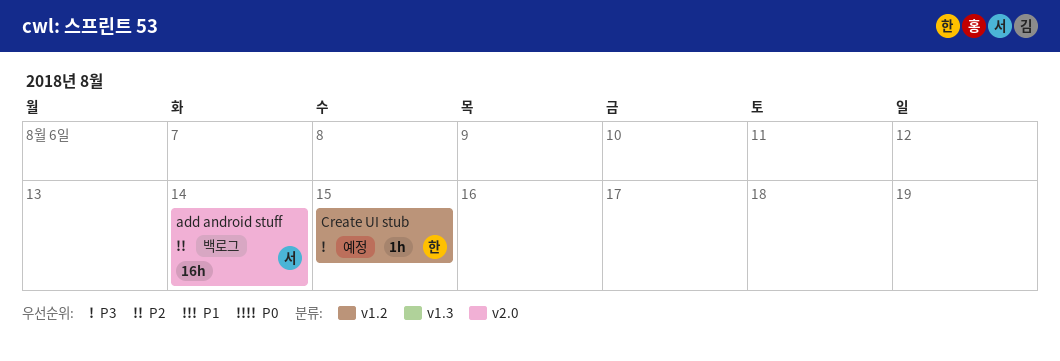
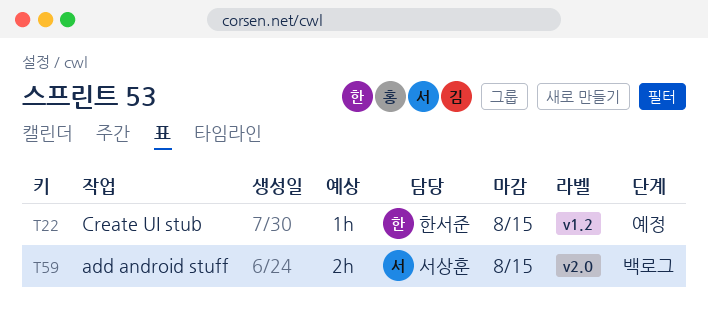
add android stuff, estimate: 16h -> 2h
add android stuff, due: Aug 14 -> Aug 15

